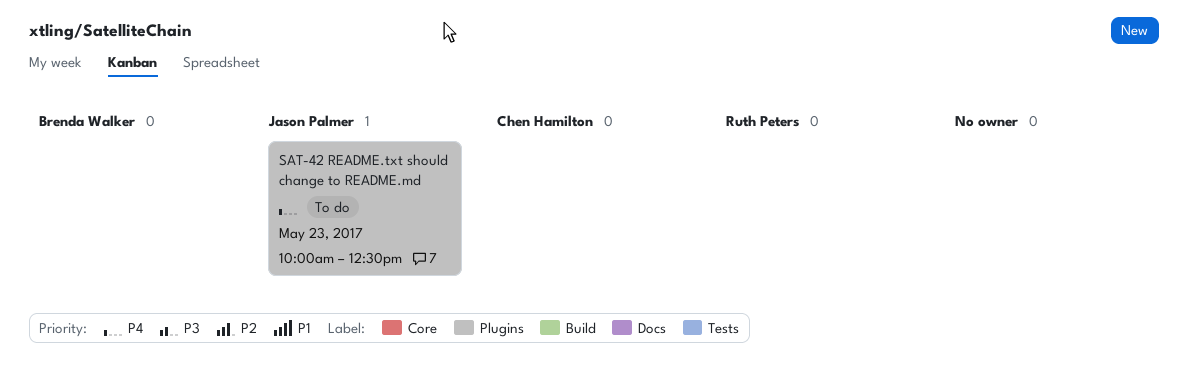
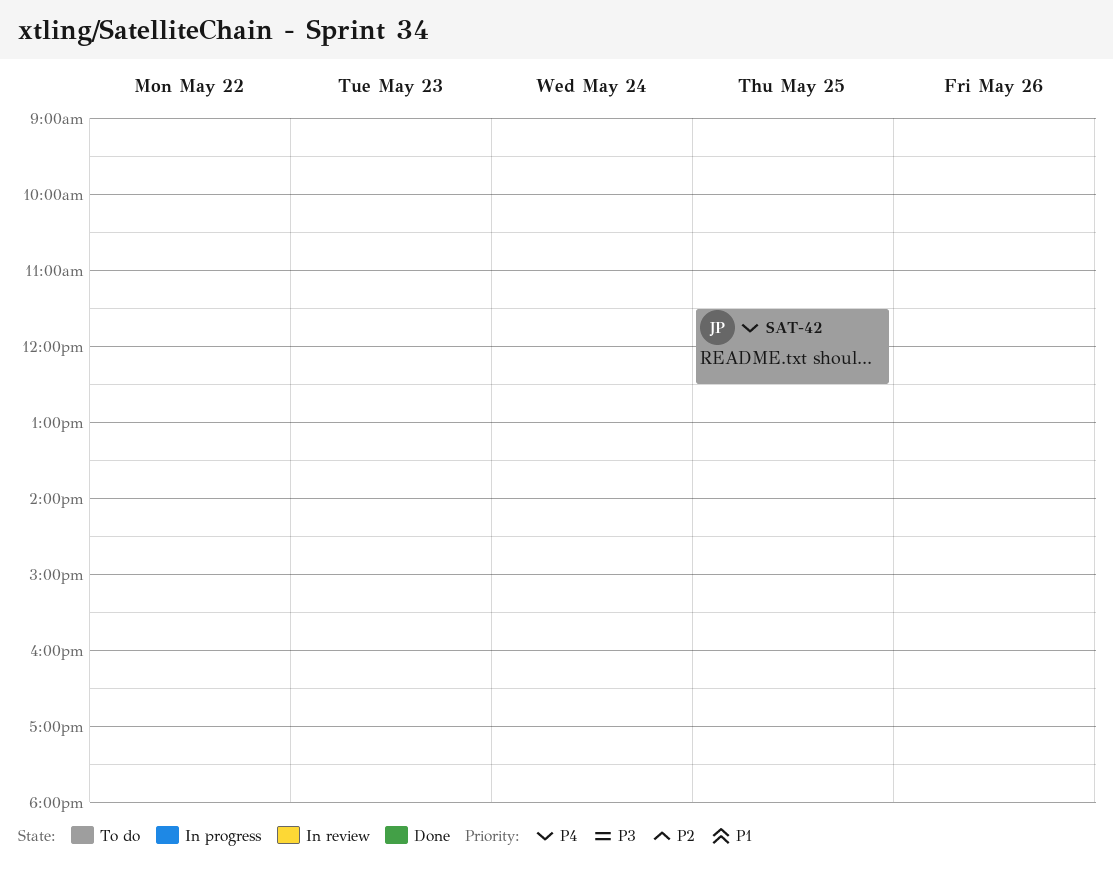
SAT-42, day: May 23 -> May 25
SAT-42, begins: 10:00 -> 11:30

